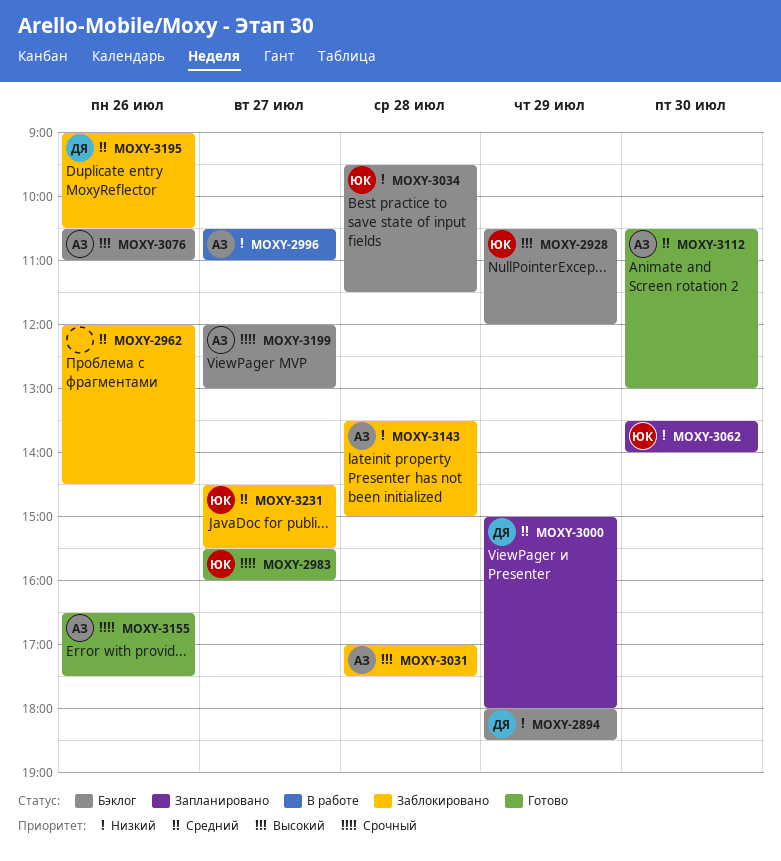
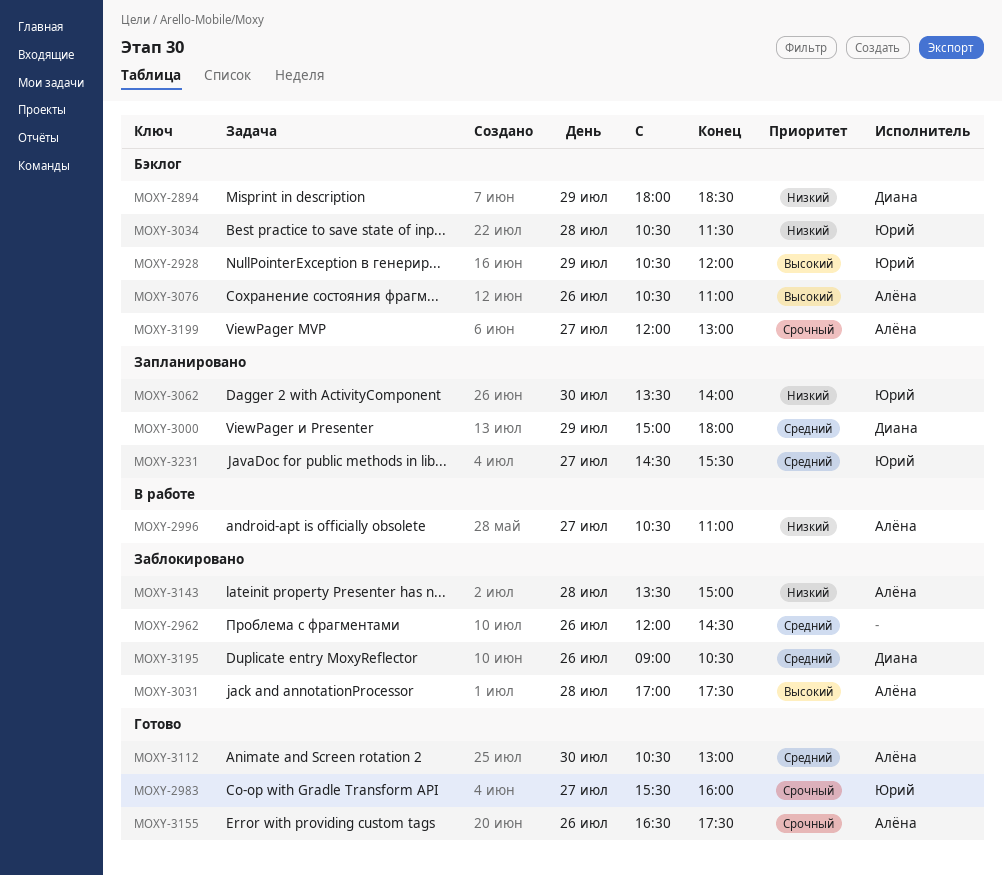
MOXY-3034, begins: 09:30 -> 10:30
MOXY-3231, status: Заблокировано -> Запланировано

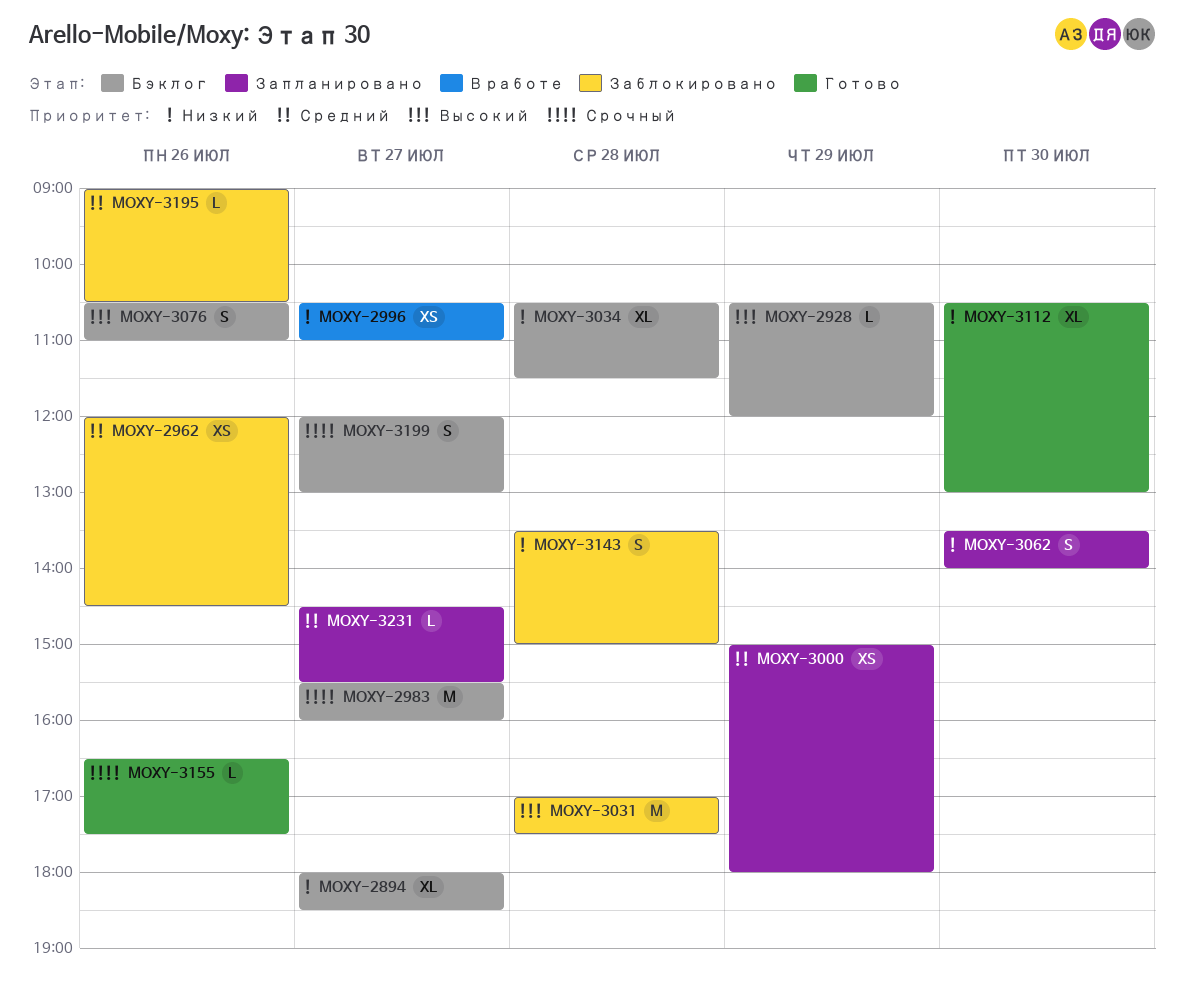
MOXY-2894, day: Jul 29 -> Jul 27
MOXY-2983, status: Готово -> Бэклог
MOXY-3112, priority: Средний -> Низкий

